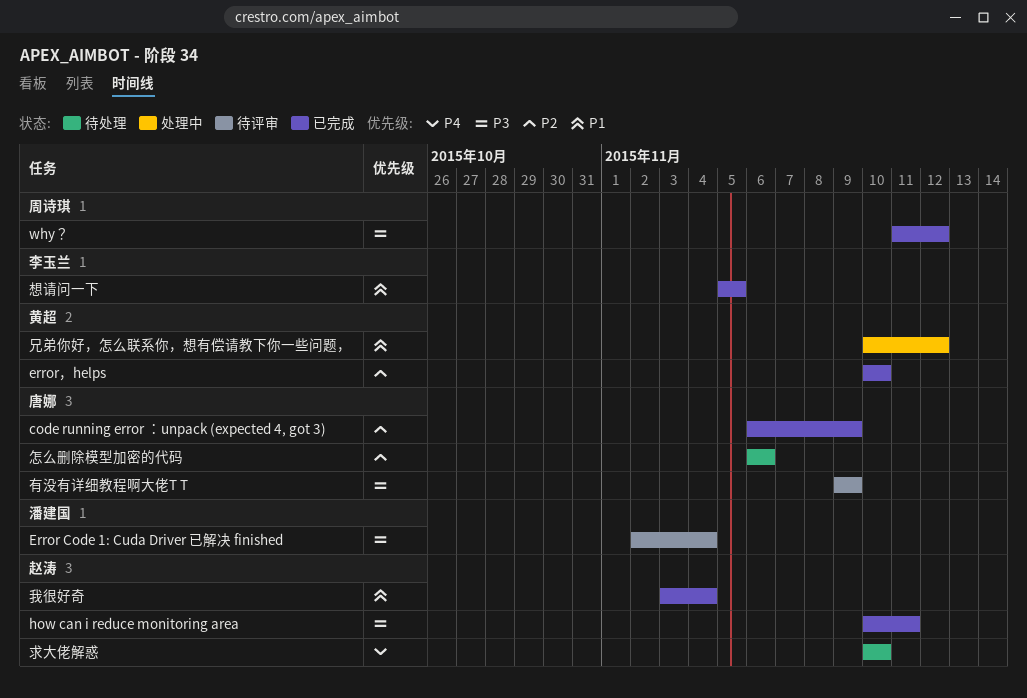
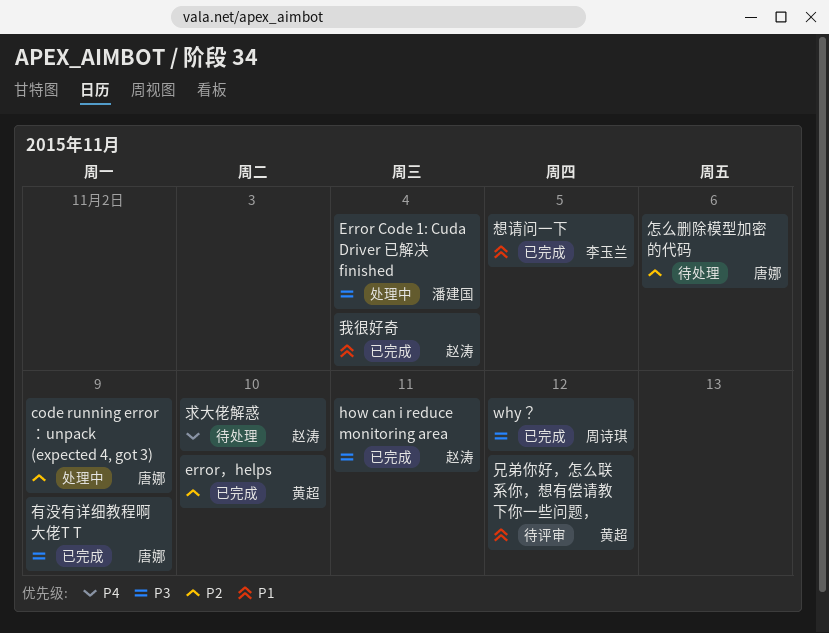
code running error ：unpack (expected 4, got 3), status: 已完成 -> 处理中
Error Code 1: Cuda Driver 已解决 finished, status: 待评审 -> 处理中
兄弟你好，怎么联系你，想有偿请教下你一些问题，, status: 处理中 -> 待评审
有没有详细教程啊大佬T T, status: 待评审 -> 已完成

